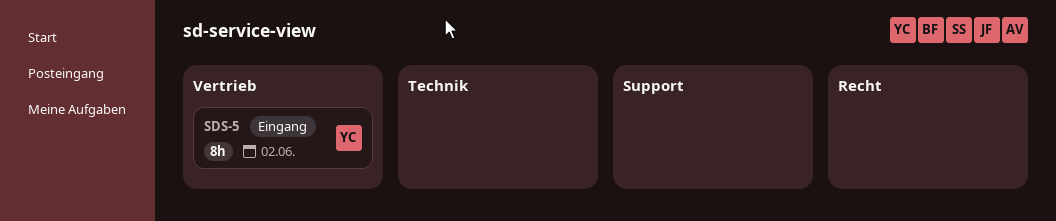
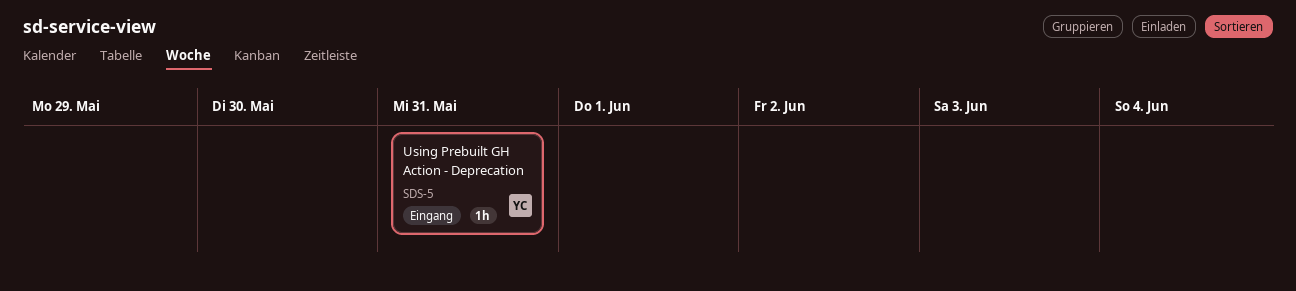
SDS-5, estimate: 8h -> 1h
SDS-5, due: Jun 2 -> May 31

